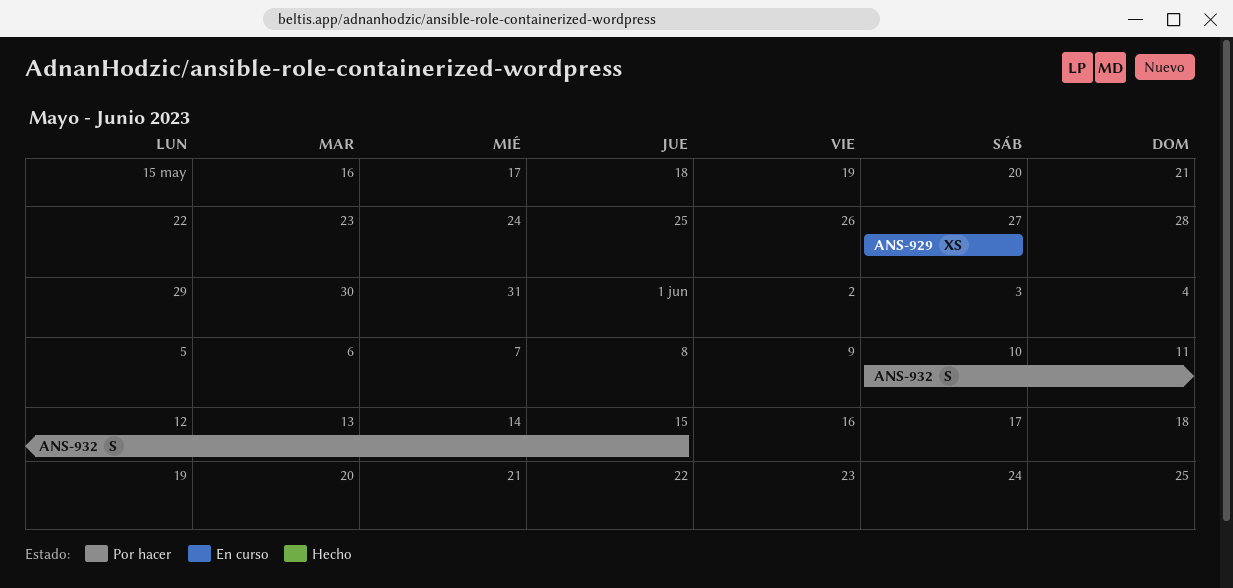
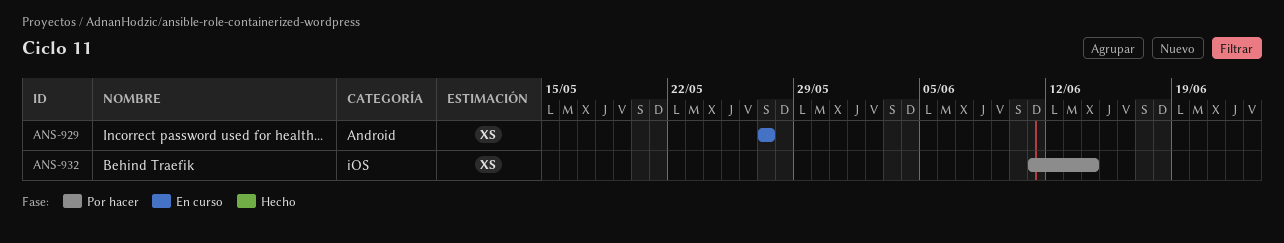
ANS-932, estimate: S -> XS
ANS-932, start: Jun 10 -> Jun 11
ANS-932, due: Jun 15 -> Jun 14

